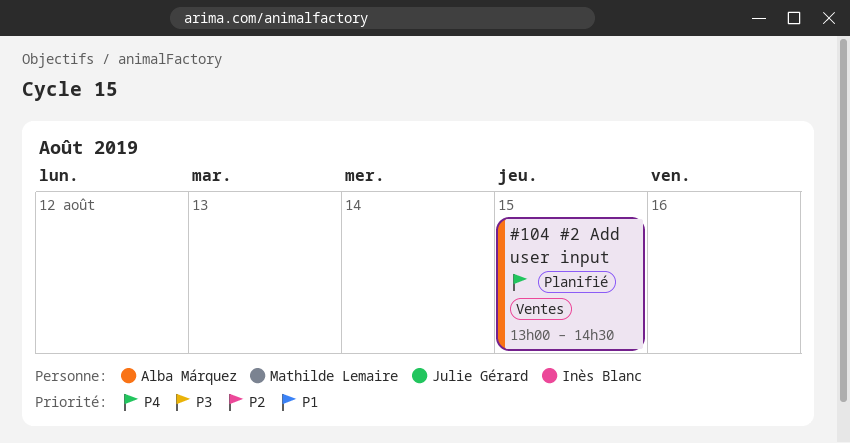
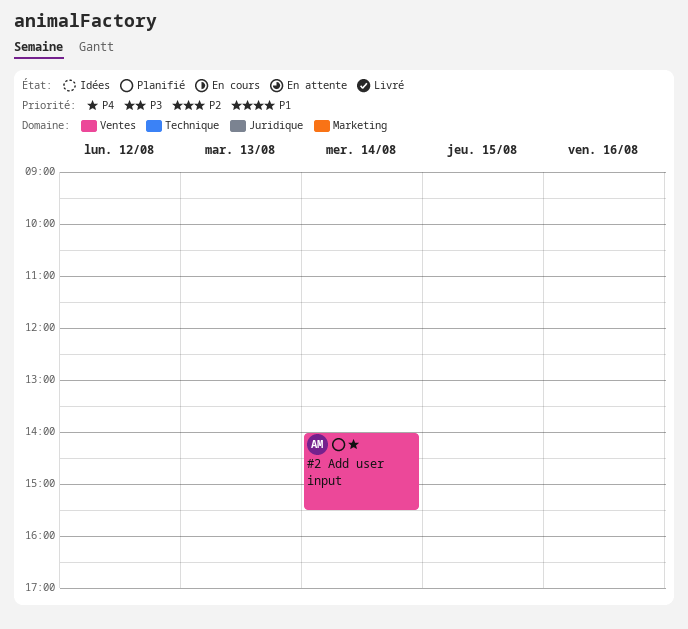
#2 Add user input, day: Aug 15 -> Aug 14
#2 Add user input, begins: 13:00 -> 14:00
#2 Add user input, ends: 14:30 -> 15:30

